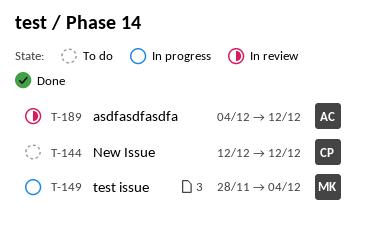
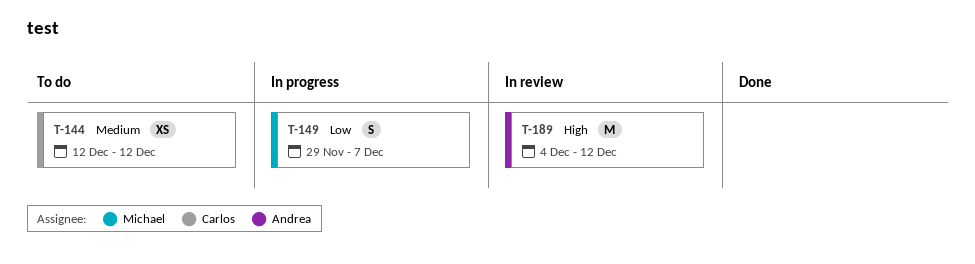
T-149, start: Nov 28 -> Nov 29
T-149, due: Dec 4 -> Dec 7

